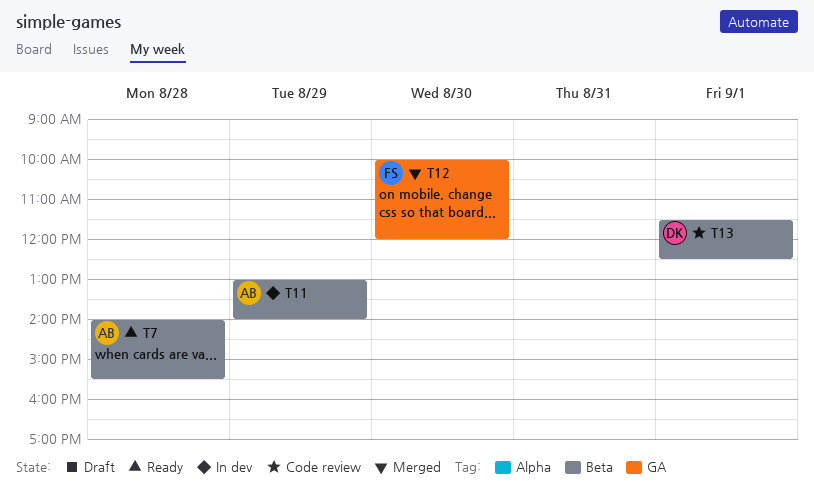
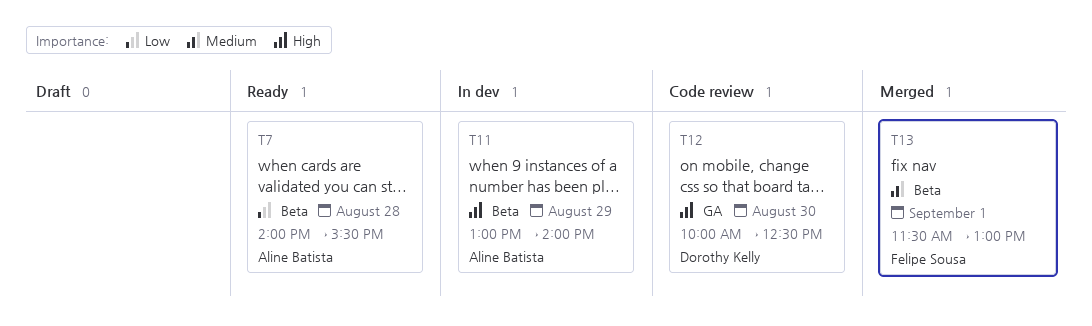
T12, status: Merged -> Code review
T12, owner: Felipe Sousa -> Dorothy Kelly
T12, ends: 12:00 -> 12:30
T13, status: Code review -> Merged
T13, owner: Dorothy Kelly -> Felipe Sousa
T13, ends: 12:30 -> 13:00

